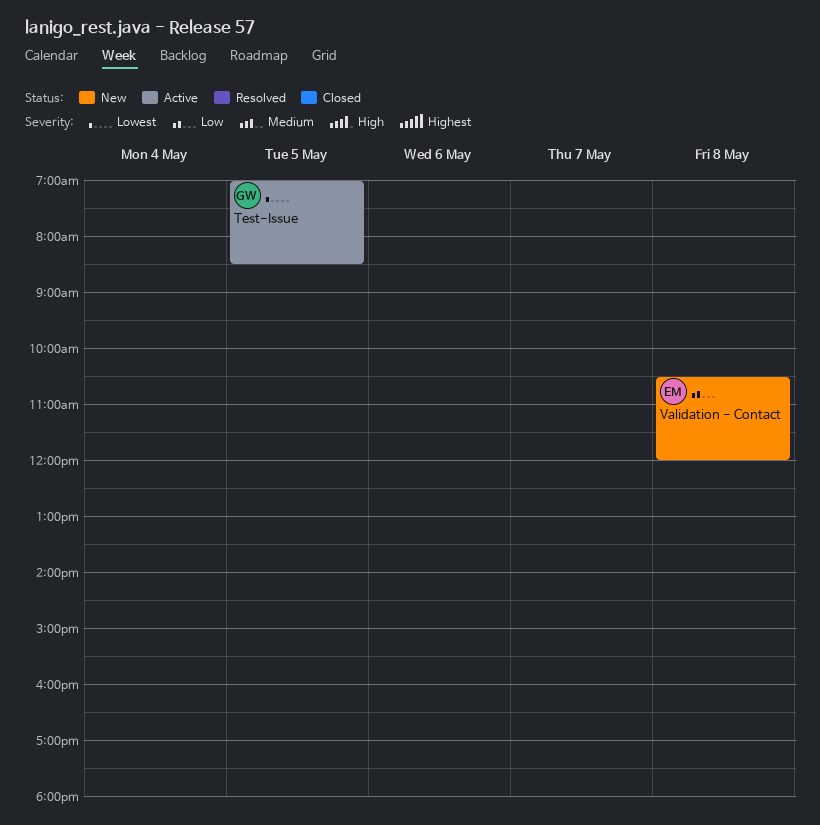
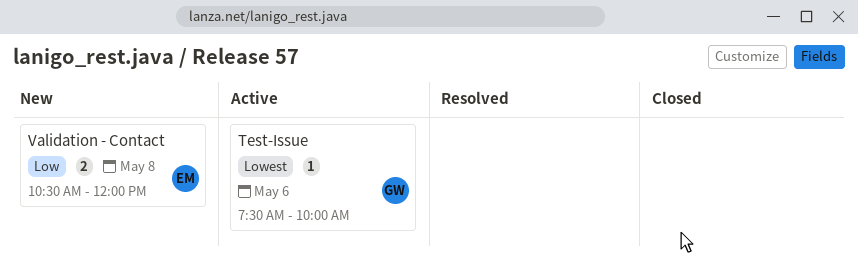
Test-Issue, day: May 5 -> May 6
Test-Issue, begins: 07:00 -> 07:30
Test-Issue, ends: 08:30 -> 10:00

